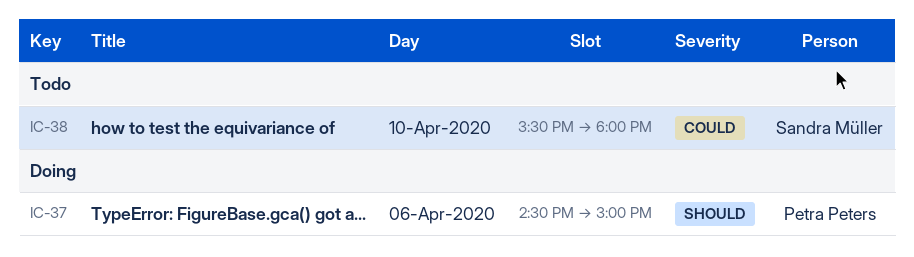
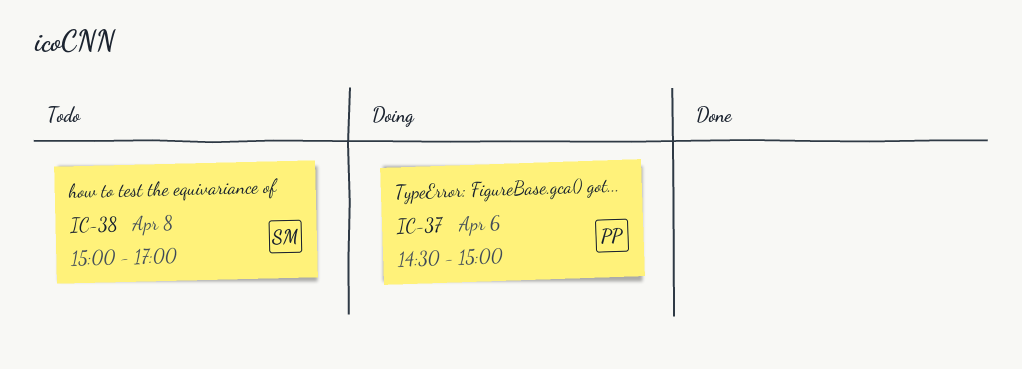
IC-38, day: Apr 10 -> Apr 8
IC-38, begins: 15:30 -> 15:00
IC-38, ends: 18:00 -> 17:00

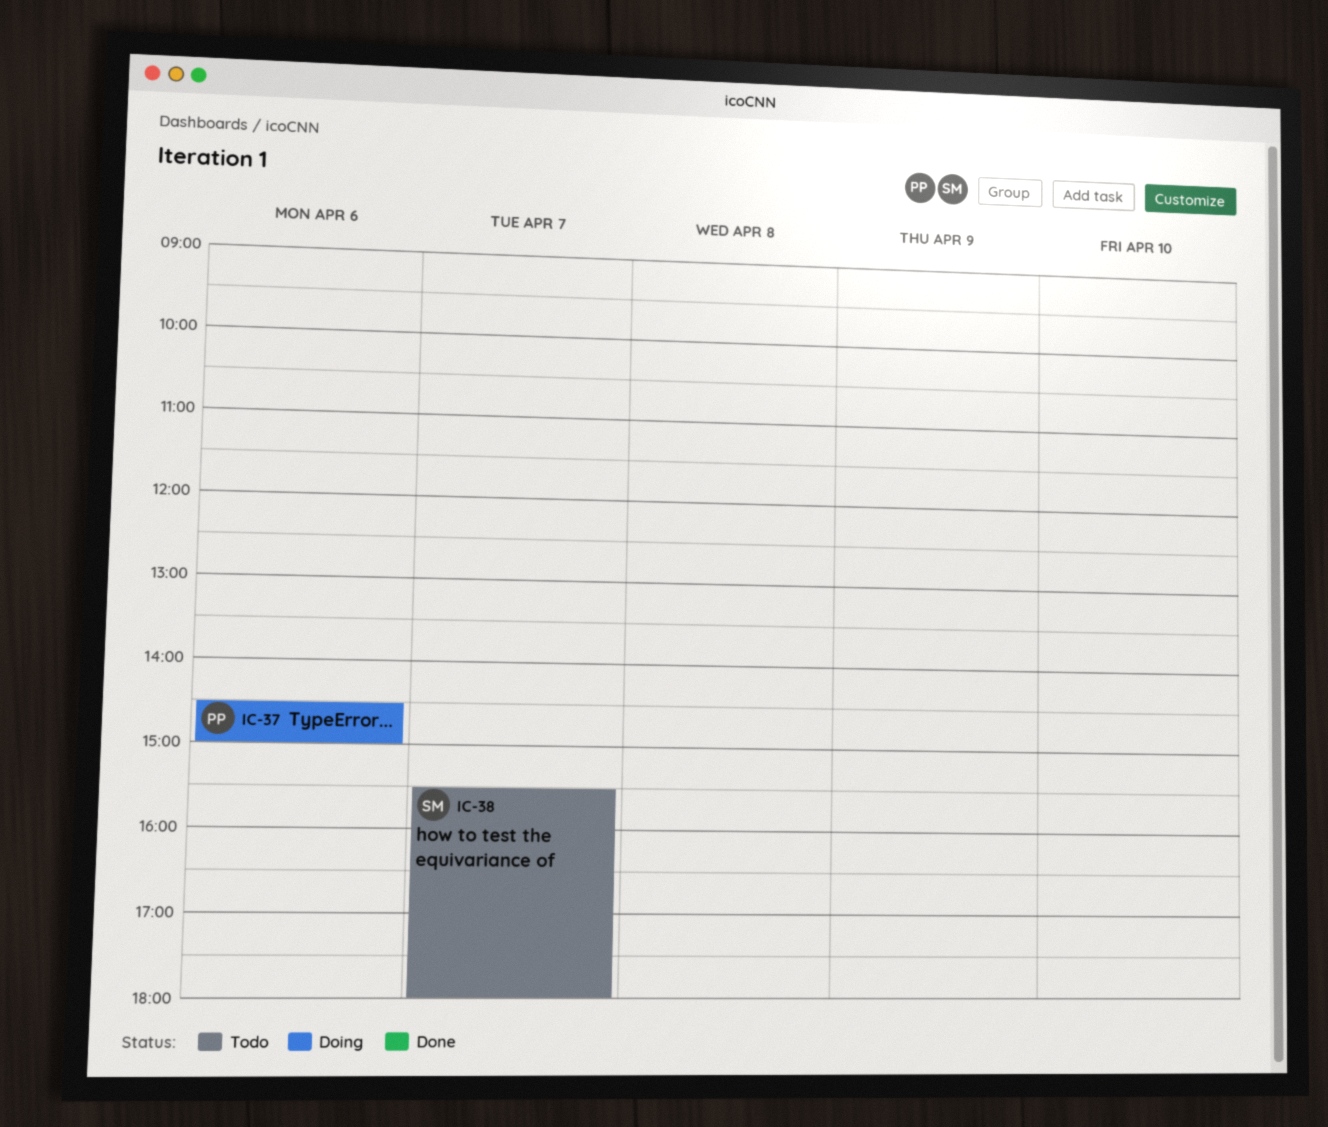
IC-38, day: Apr 8 -> Apr 7
IC-38, begins: 15:00 -> 15:30
IC-38, ends: 17:00 -> 18:00

